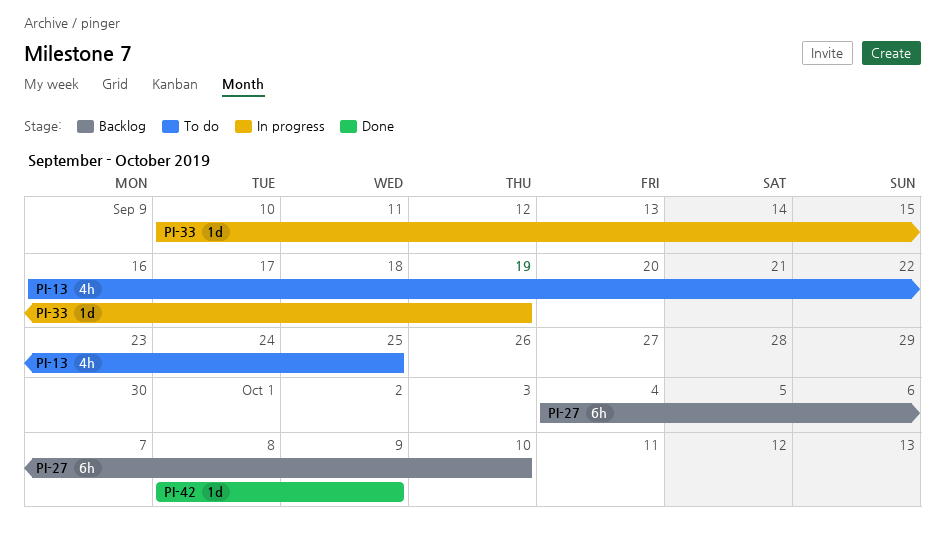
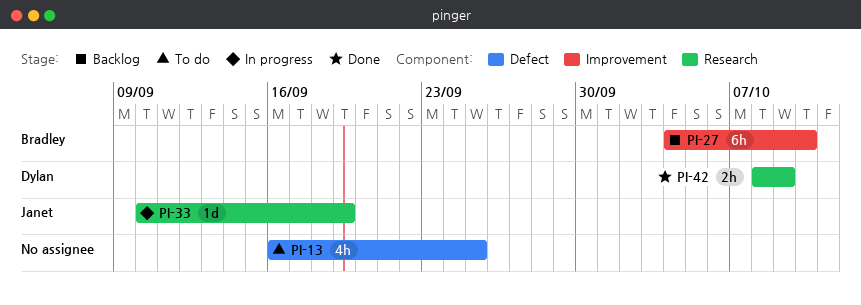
PI-42, estimate: 1d -> 2h

